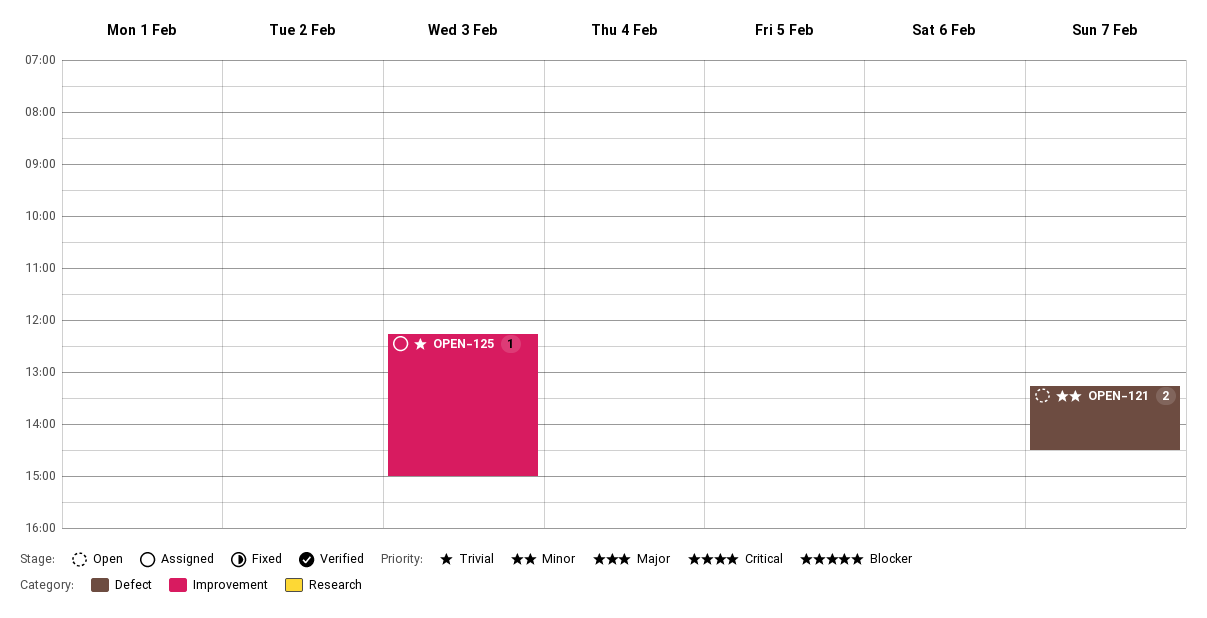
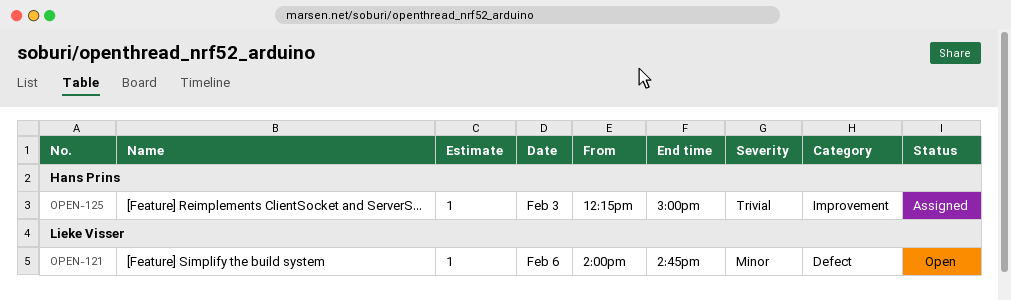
OPEN-121, estimate: 2 -> 1
OPEN-121, day: Feb 7 -> Feb 6
OPEN-121, begins: 13:15 -> 14:00
OPEN-121, ends: 14:30 -> 14:45

